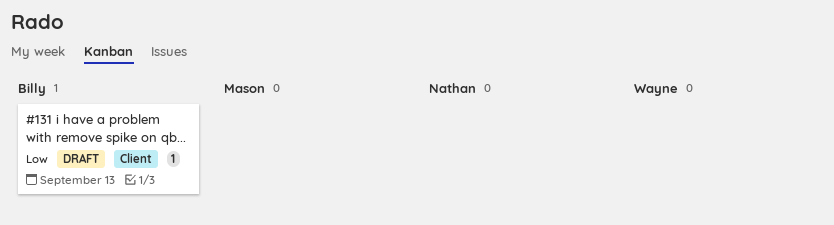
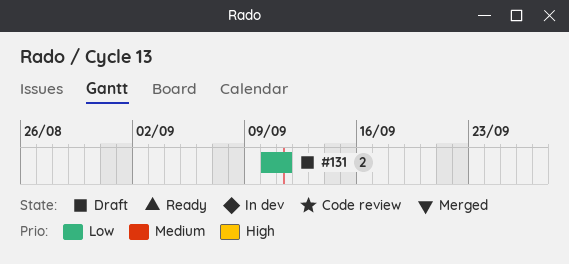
#131, estimate: 1 -> 2
#131, due: Sep 13 -> Sep 11

